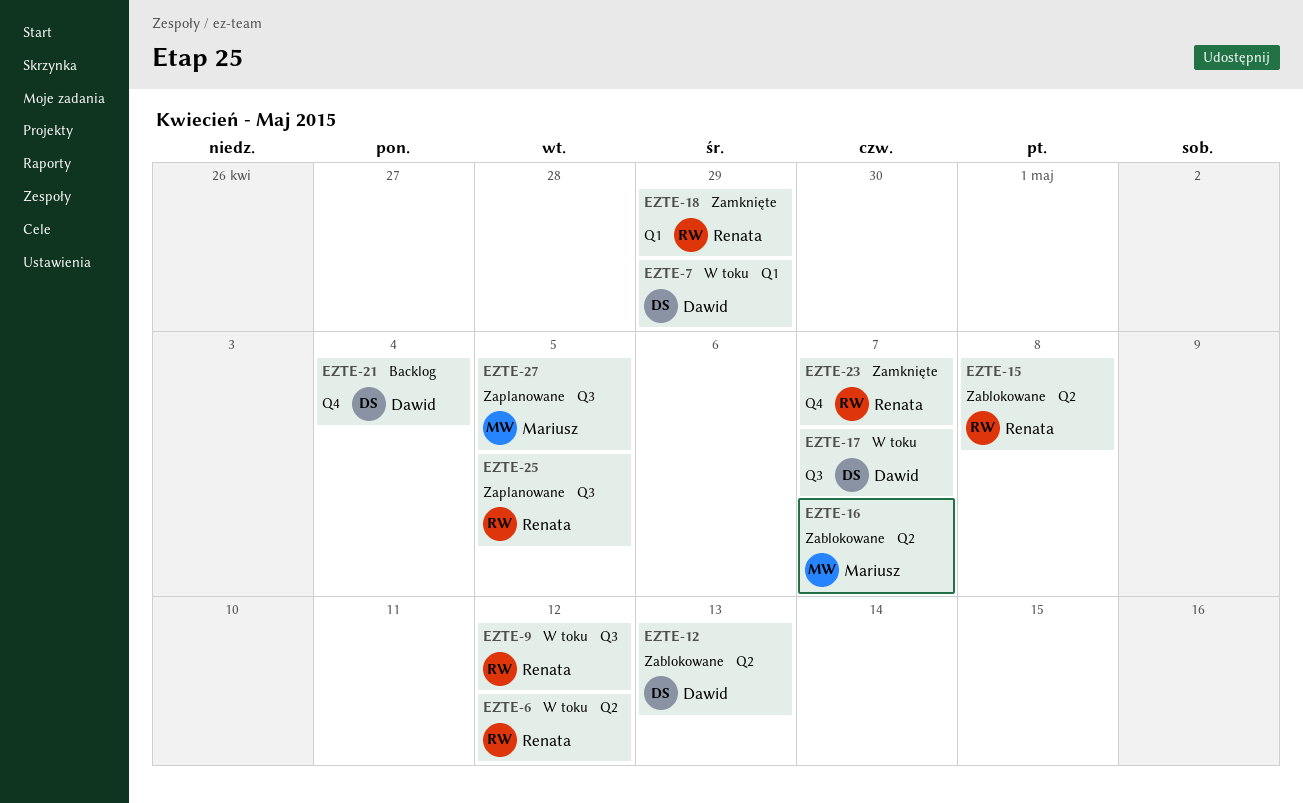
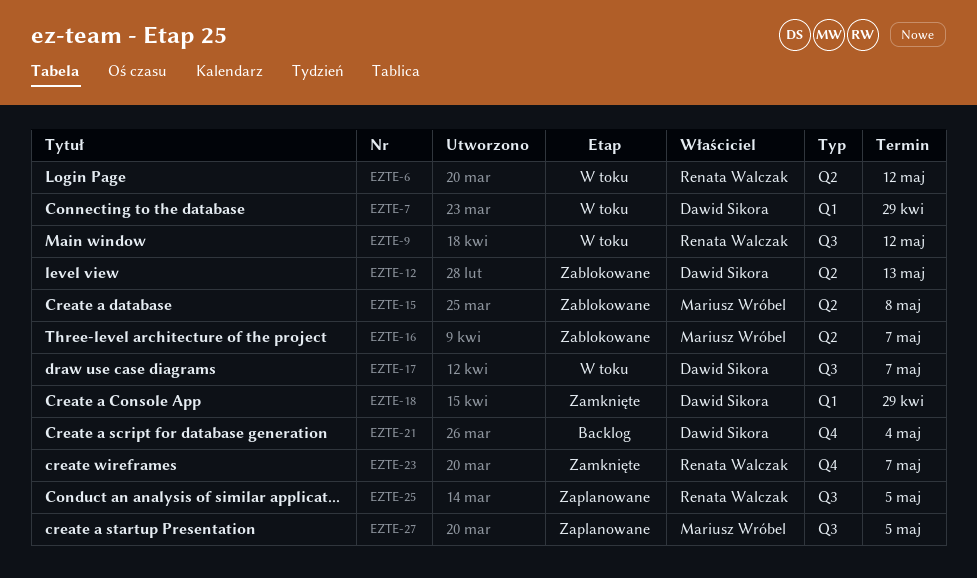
EZTE-15, owner: Renata Walczak -> Mariusz Wróbel
EZTE-18, owner: Renata Walczak -> Dawid Sikora

